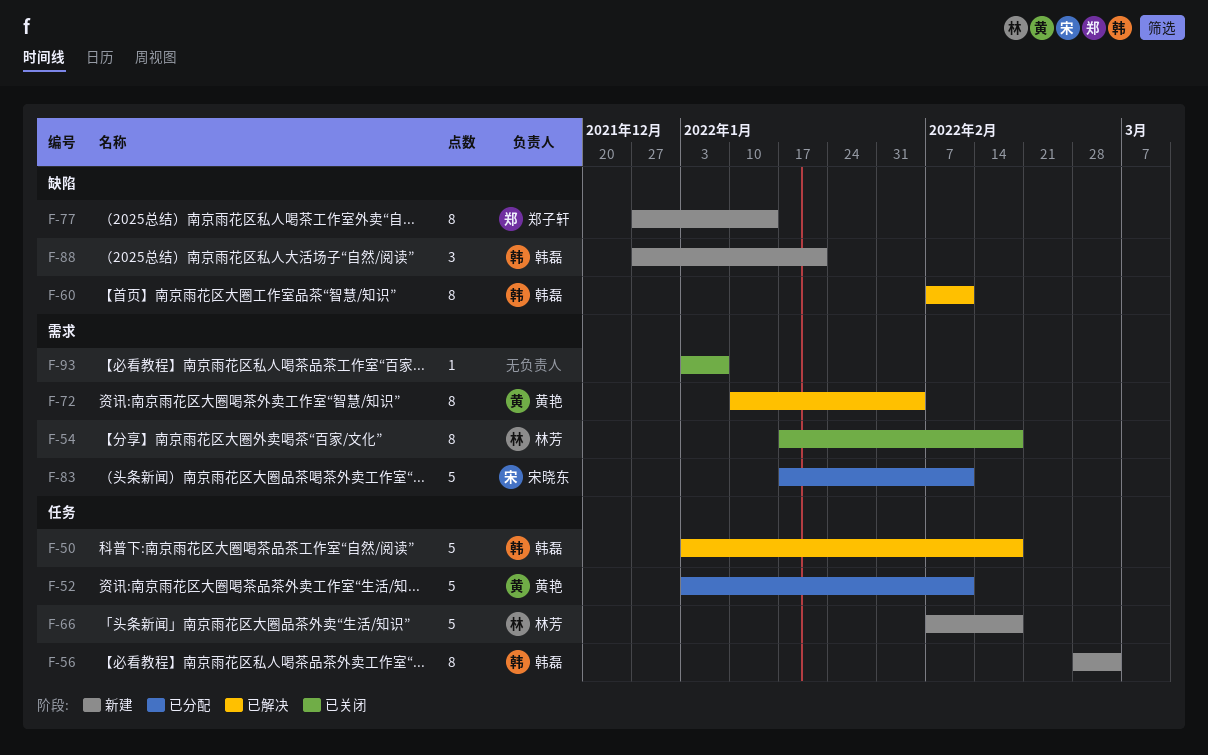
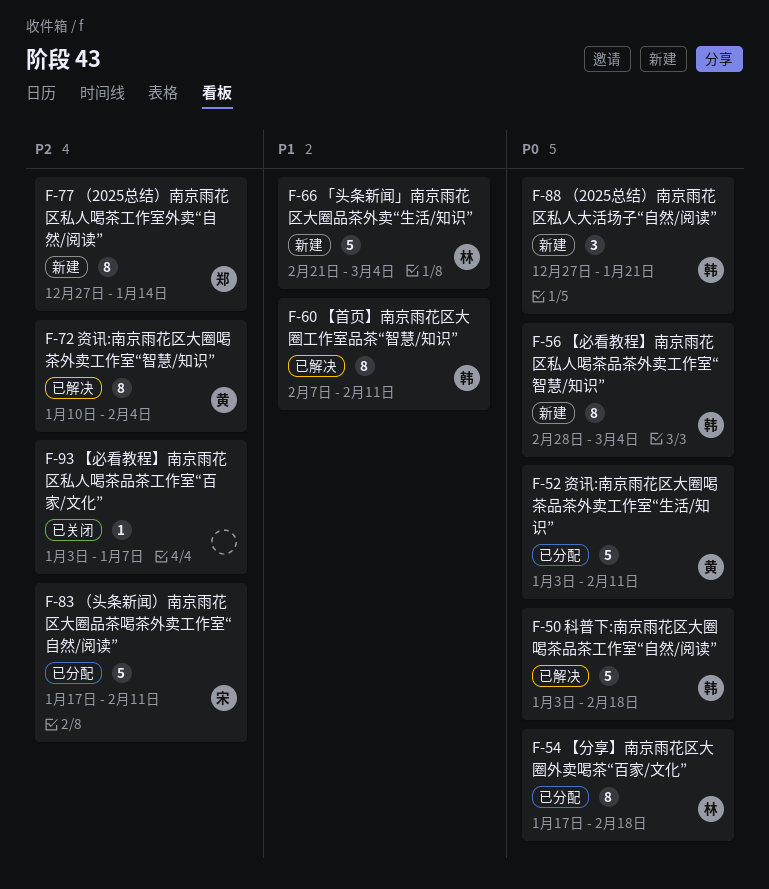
F-54, status: 已关闭 -> 已分配
F-66, start: Feb 7 -> Feb 21
F-66, due: Feb 18 -> Mar 4

